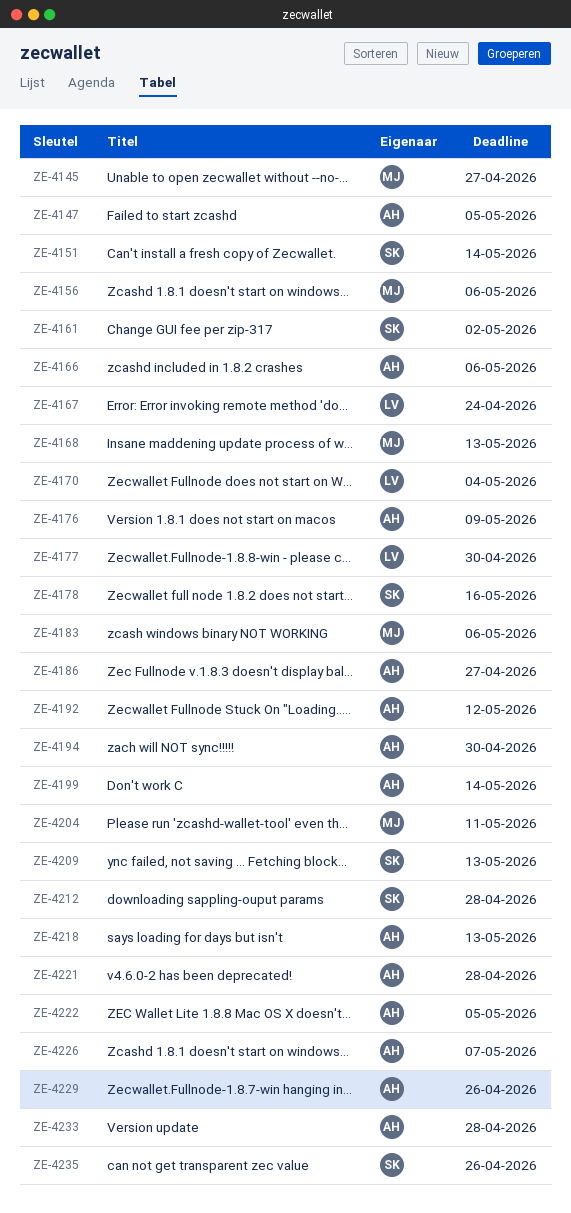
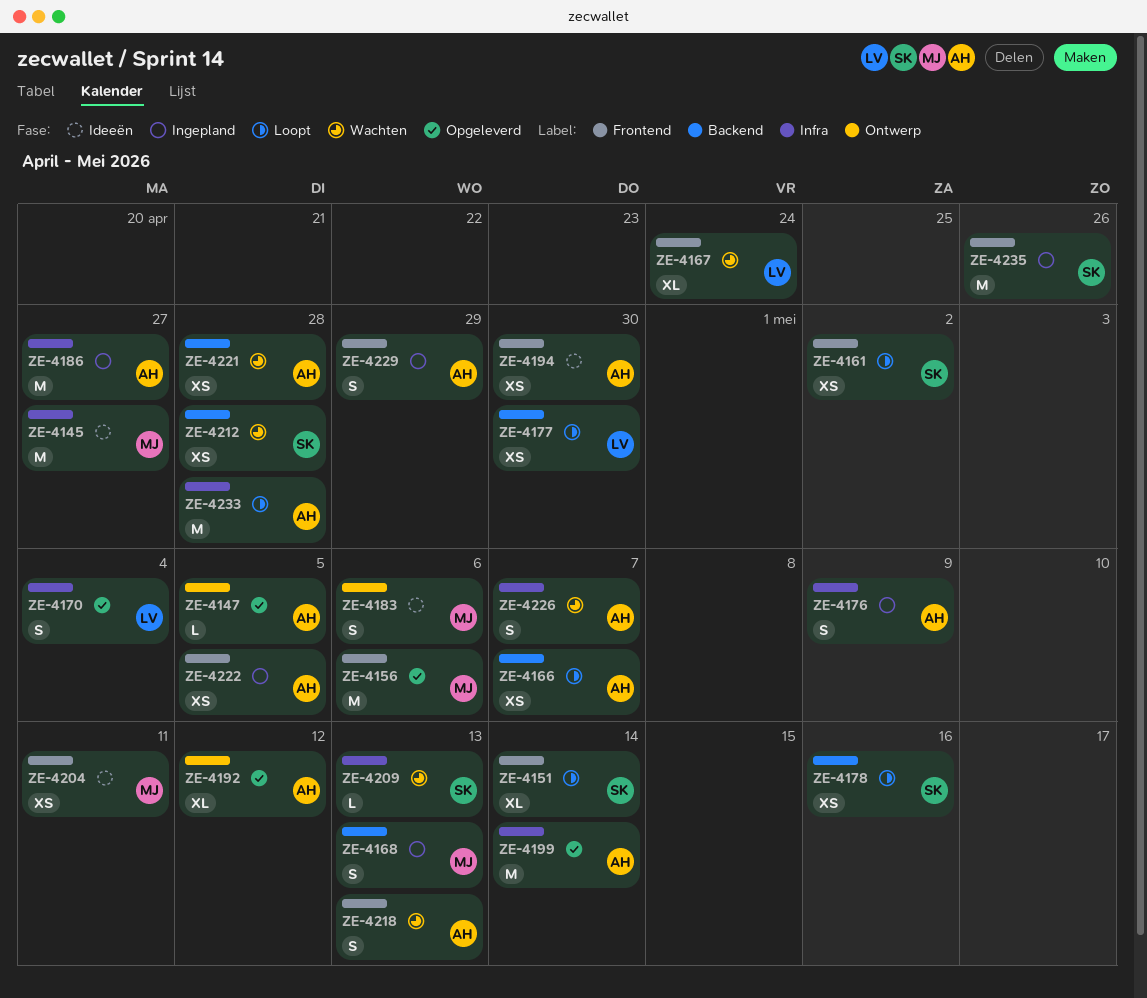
ZE-4166, due: May 6 -> May 7
ZE-4229, due: Apr 26 -> Apr 29

